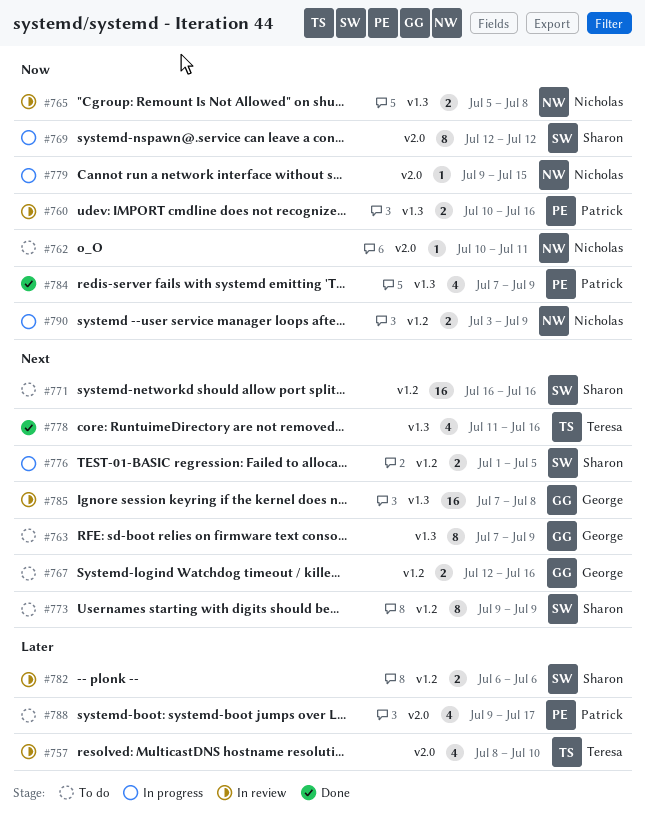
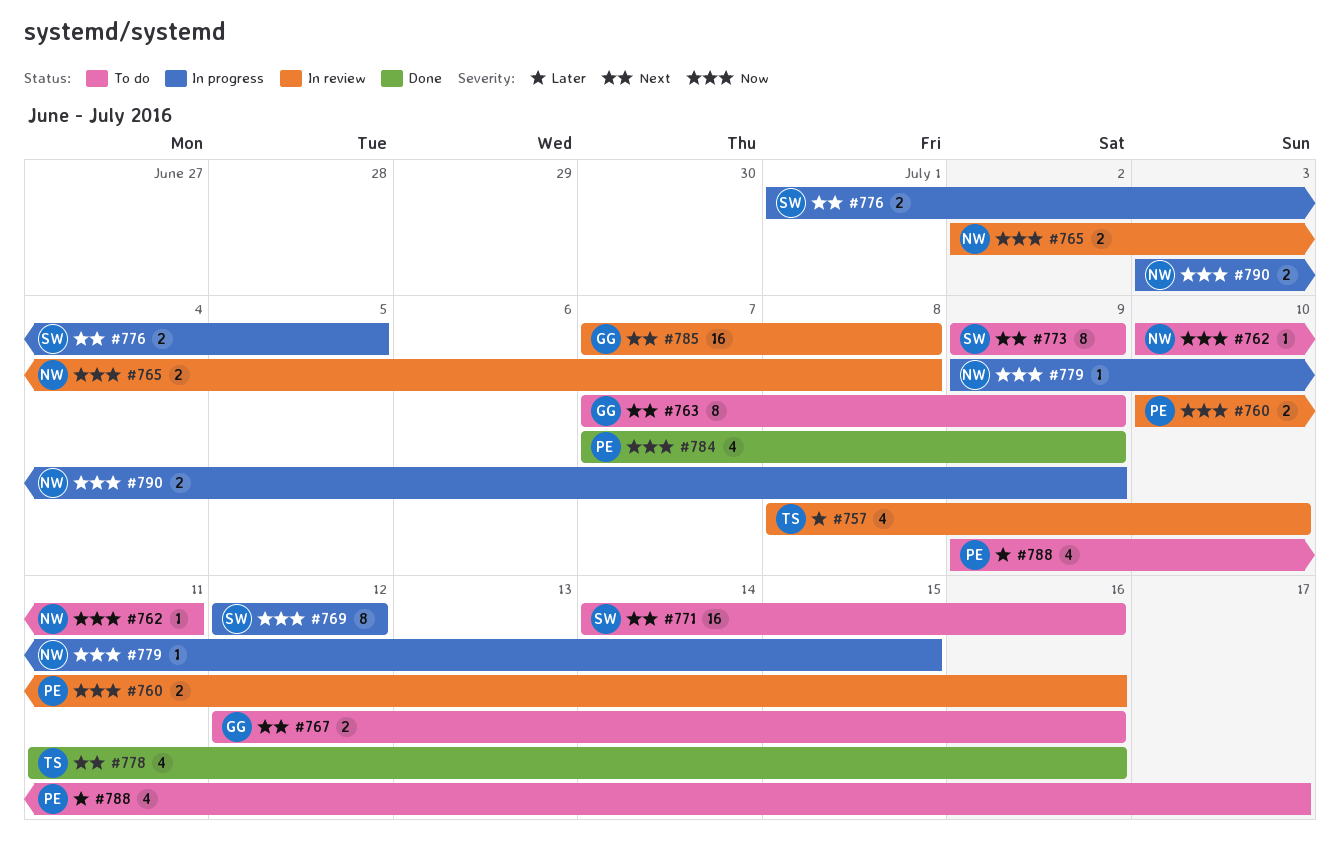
#765, start: Jul 5 -> Jul 2
#771, start: Jul 16 -> Jul 14
#782: present -> none

